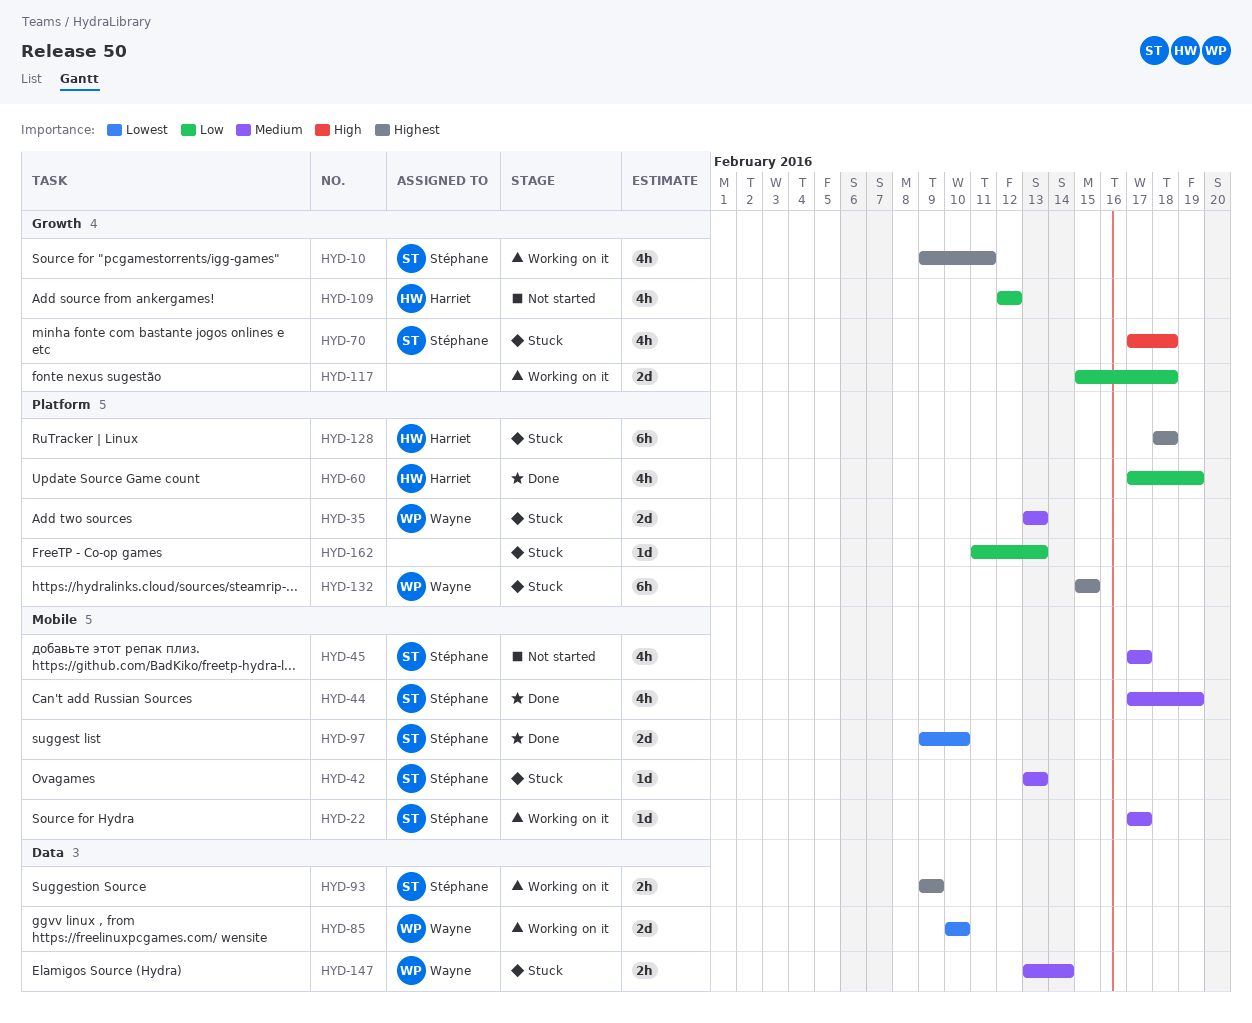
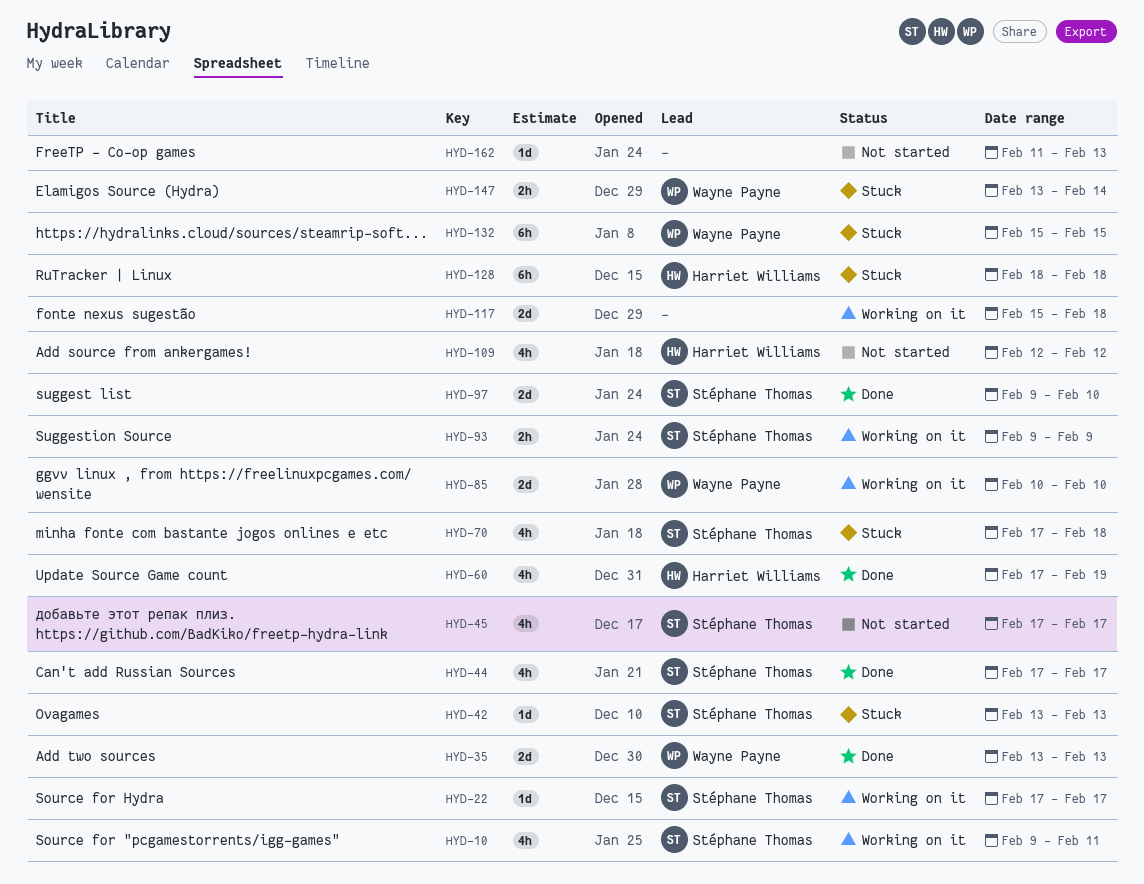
HYD-35, status: Stuck -> Done
HYD-44, due: Feb 19 -> Feb 17
HYD-162, status: Stuck -> Not started

